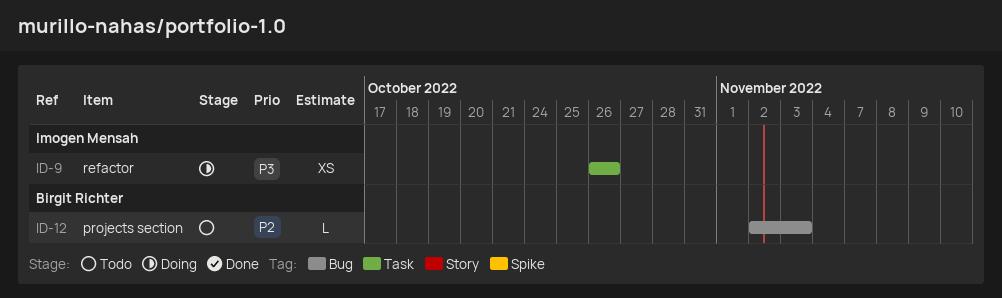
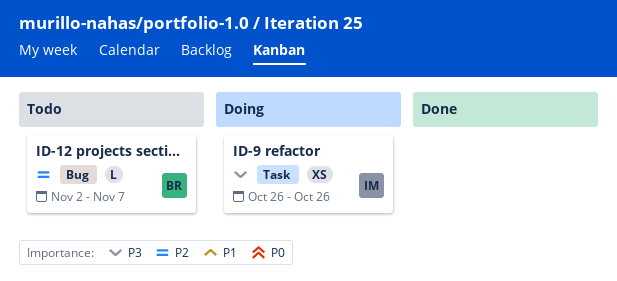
ID-12, due: Nov 3 -> Nov 7

